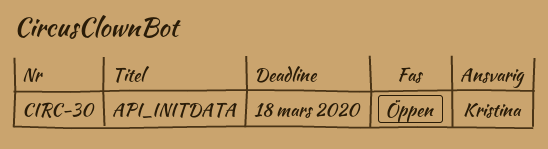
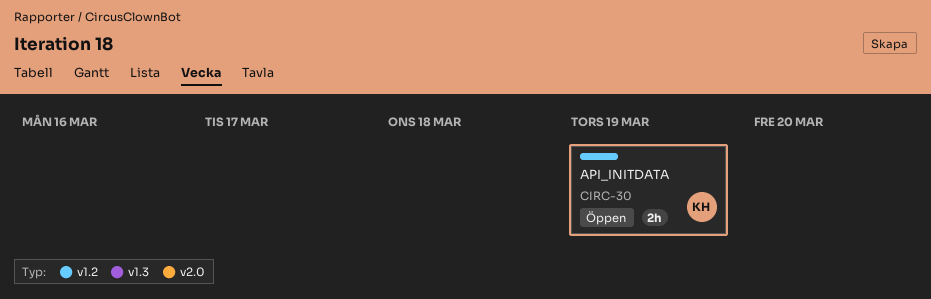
CIRC-30, due: Mar 18 -> Mar 19

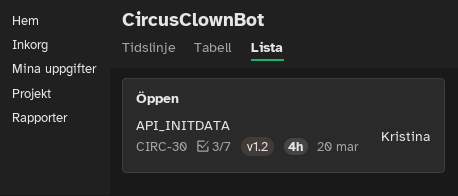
CIRC-30, estimate: 2h -> 4h
CIRC-30, due: Mar 19 -> Mar 20

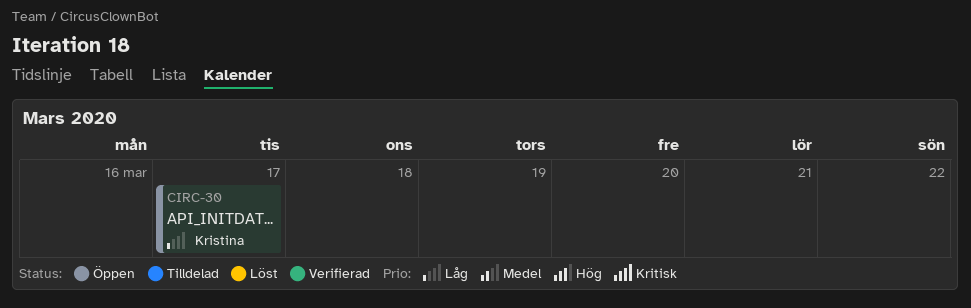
CIRC-30, due: Mar 20 -> Mar 17

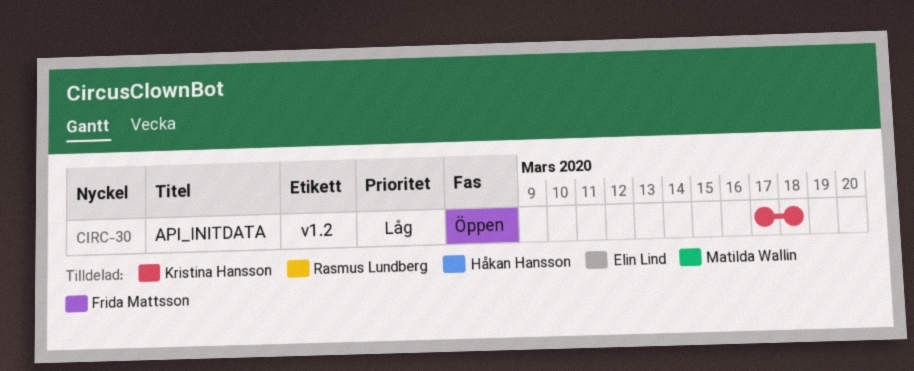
CIRC-30, due: Mar 17 -> Mar 18

